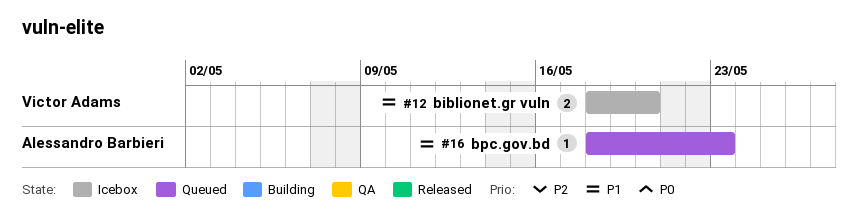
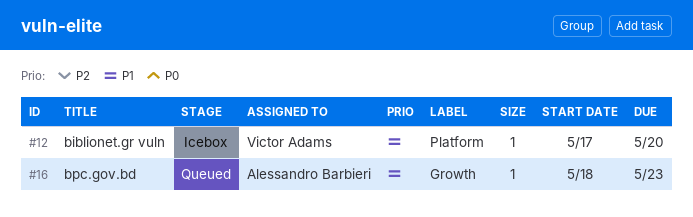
#12, estimate: 2 -> 1
#12, start: May 18 -> May 17

